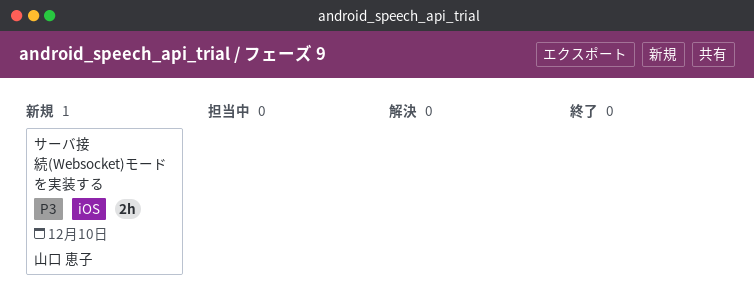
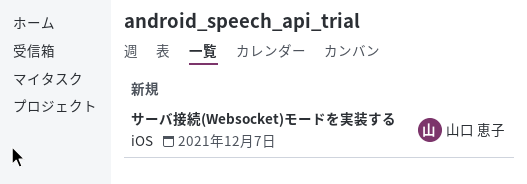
サーバ接続(Websocket)モードを実装する, due: Dec 10 -> Dec 7

